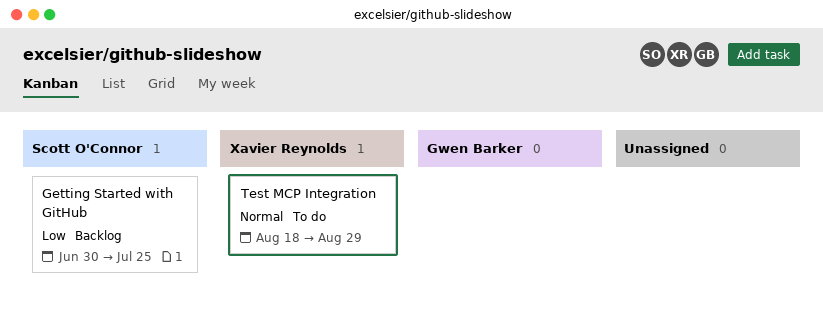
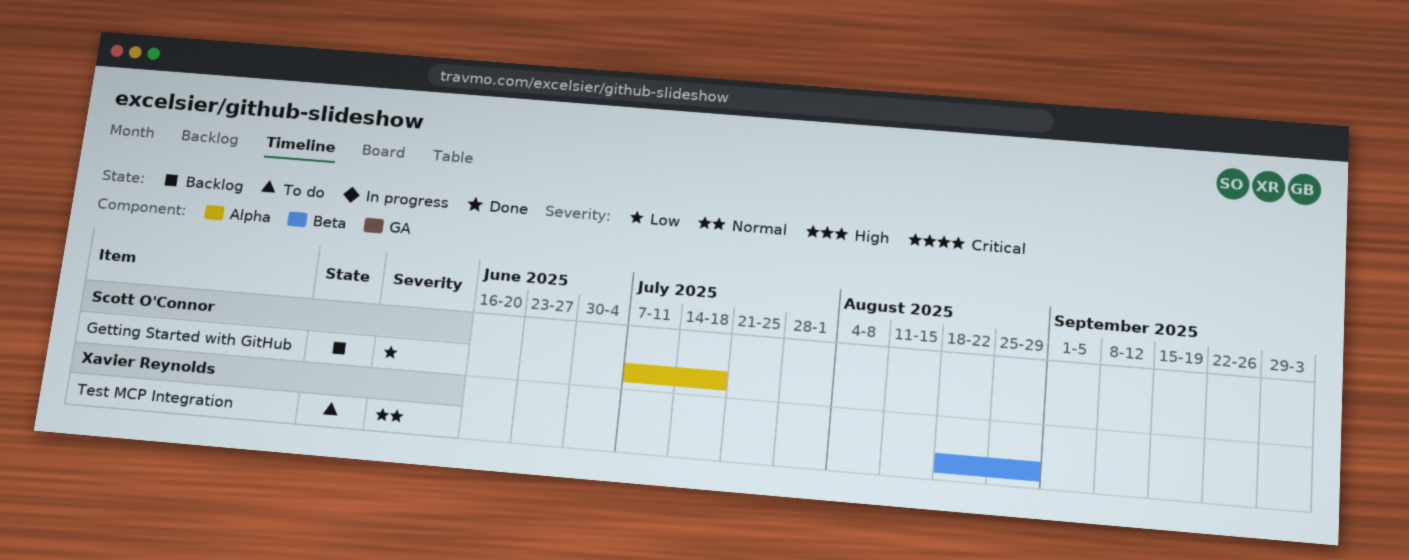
Getting Started with GitHub, start: Jun 30 -> Jul 7
Getting Started with GitHub, due: Jul 25 -> Jul 18

